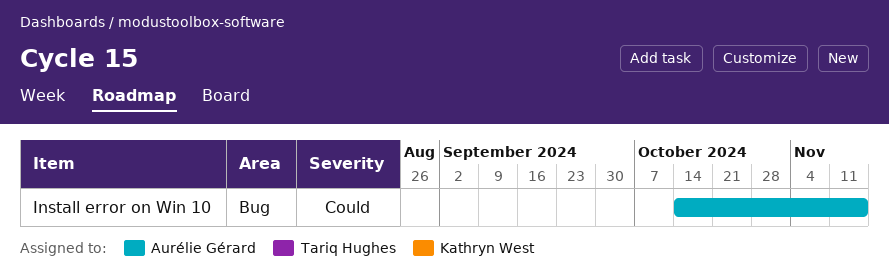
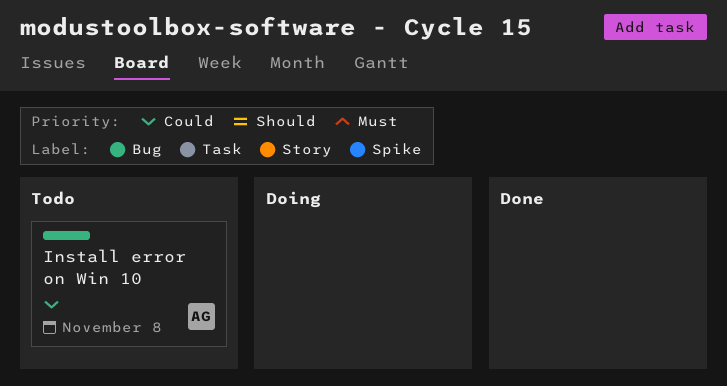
Install error on Win 10, due: Nov 15 -> Nov 8

